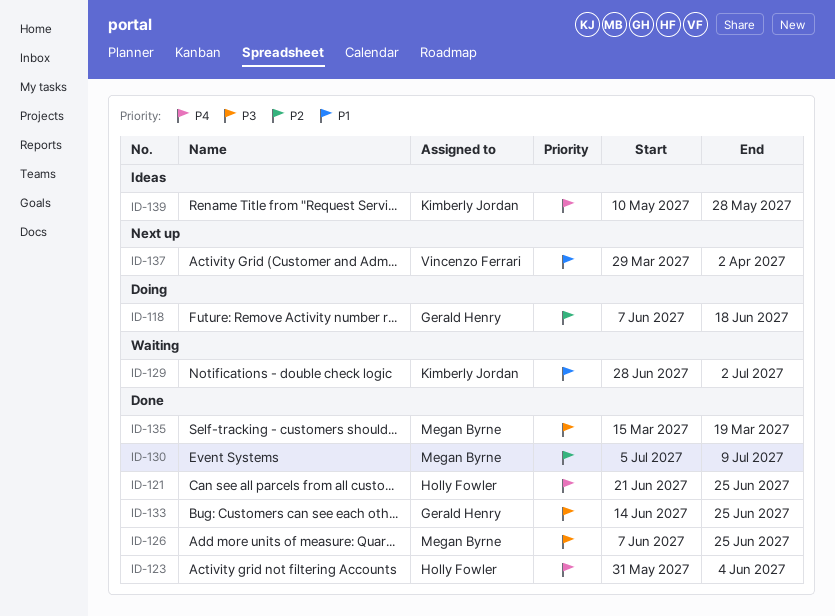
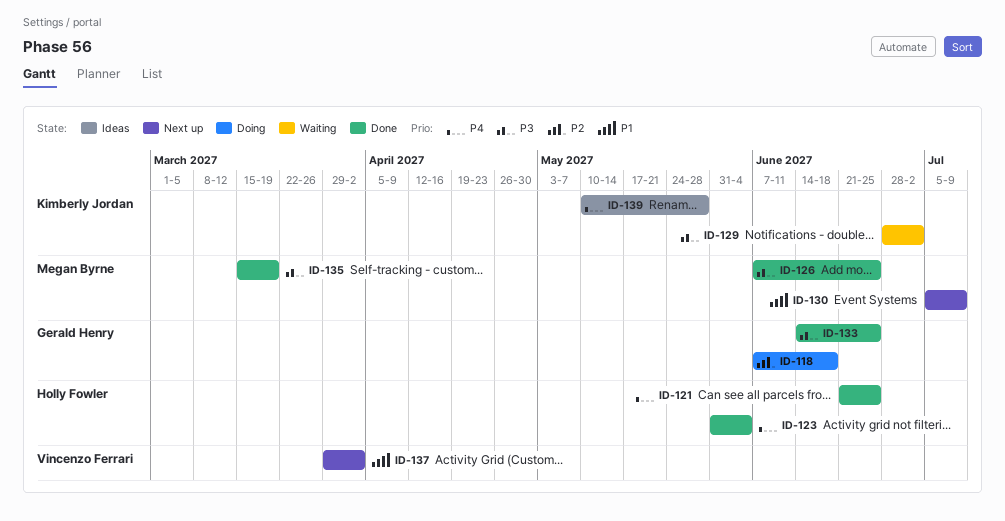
ID-129, priority: P1 -> P3
ID-130, status: Done -> Next up
ID-130, priority: P2 -> P1

